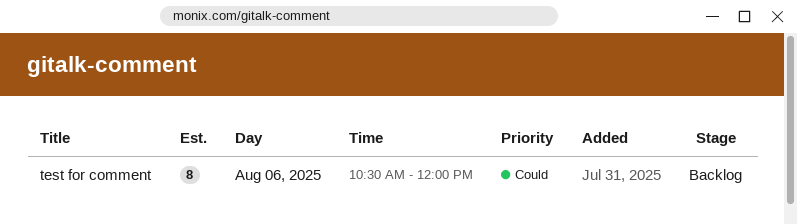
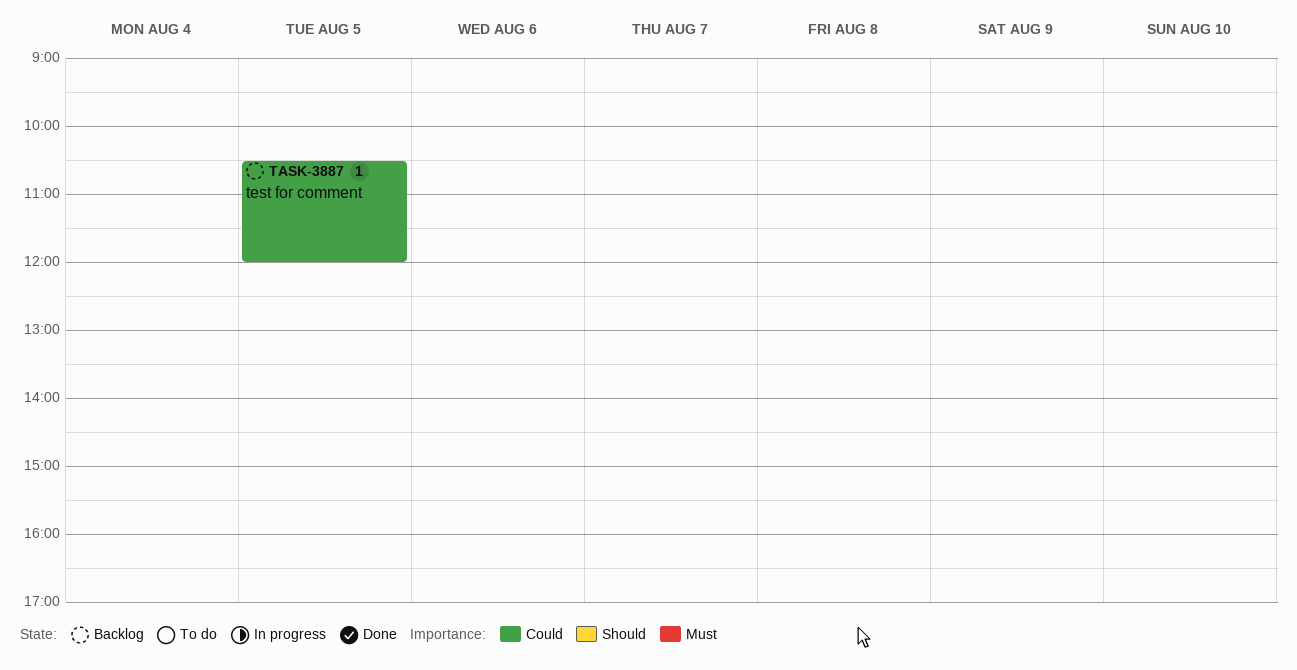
test for comment, estimate: 8 -> 1
test for comment, day: Aug 6 -> Aug 5

